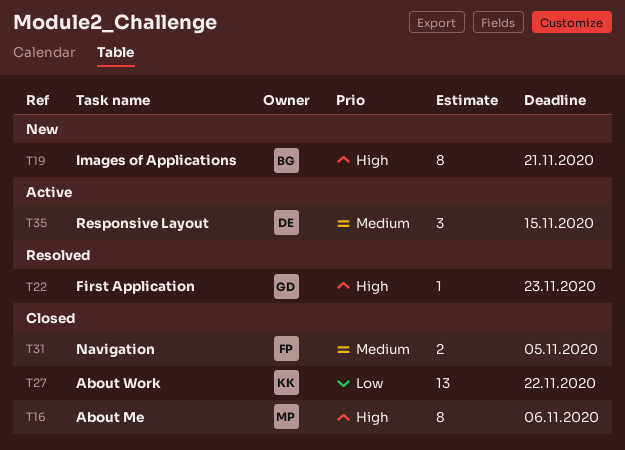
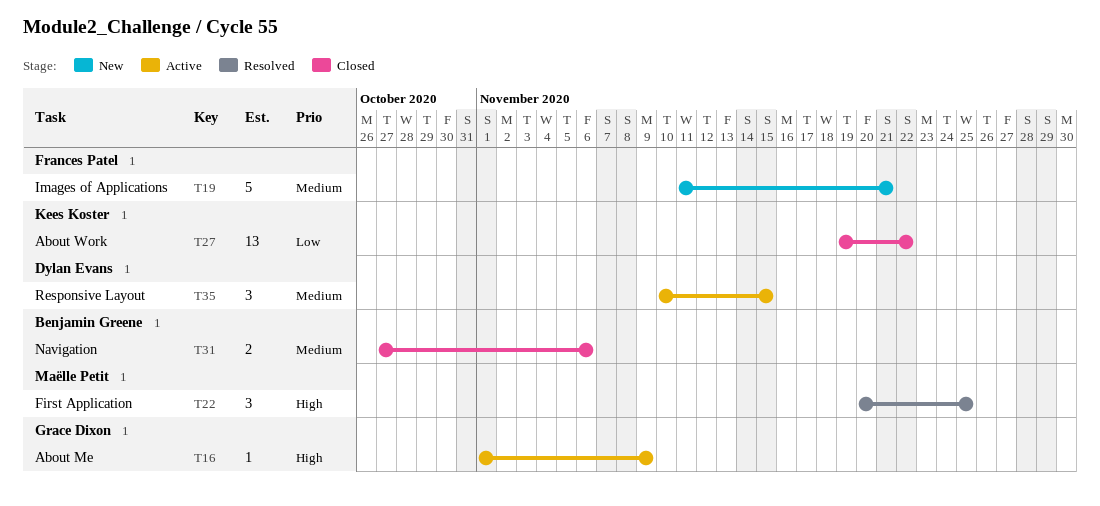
T16, status: Closed -> Active
T16, owner: Maëlle Petit -> Grace Dixon
T16, estimate: 8 -> 1
T16, due: Nov 6 -> Nov 9
T19, owner: Benjamin Greene -> Frances Patel
T19, priority: High -> Medium
T19, estimate: 8 -> 5
T22, owner: Grace Dixon -> Maëlle Petit
T22, estimate: 1 -> 3
T22, due: Nov 23 -> Nov 25
T31, owner: Frances Patel -> Benjamin Greene
T31, due: Nov 5 -> Nov 6

